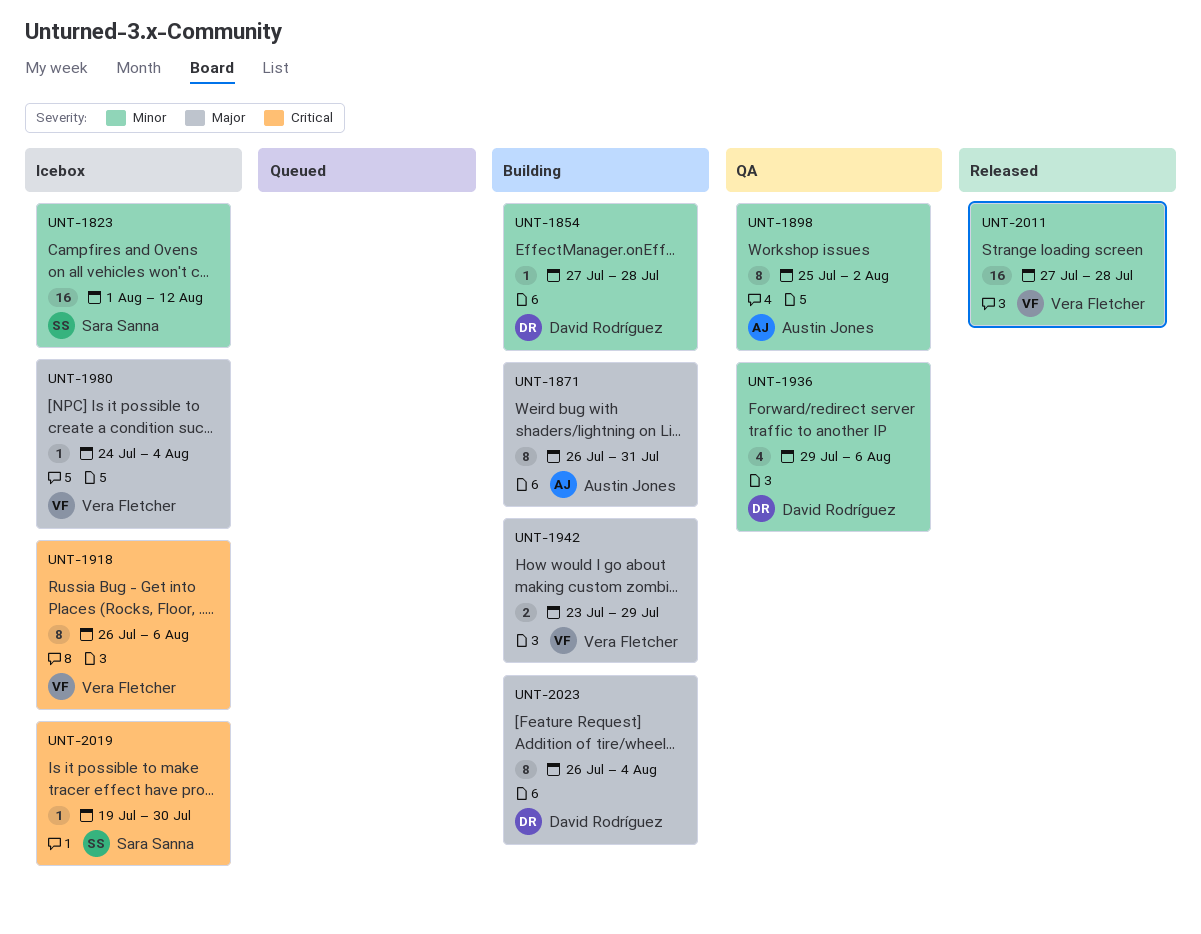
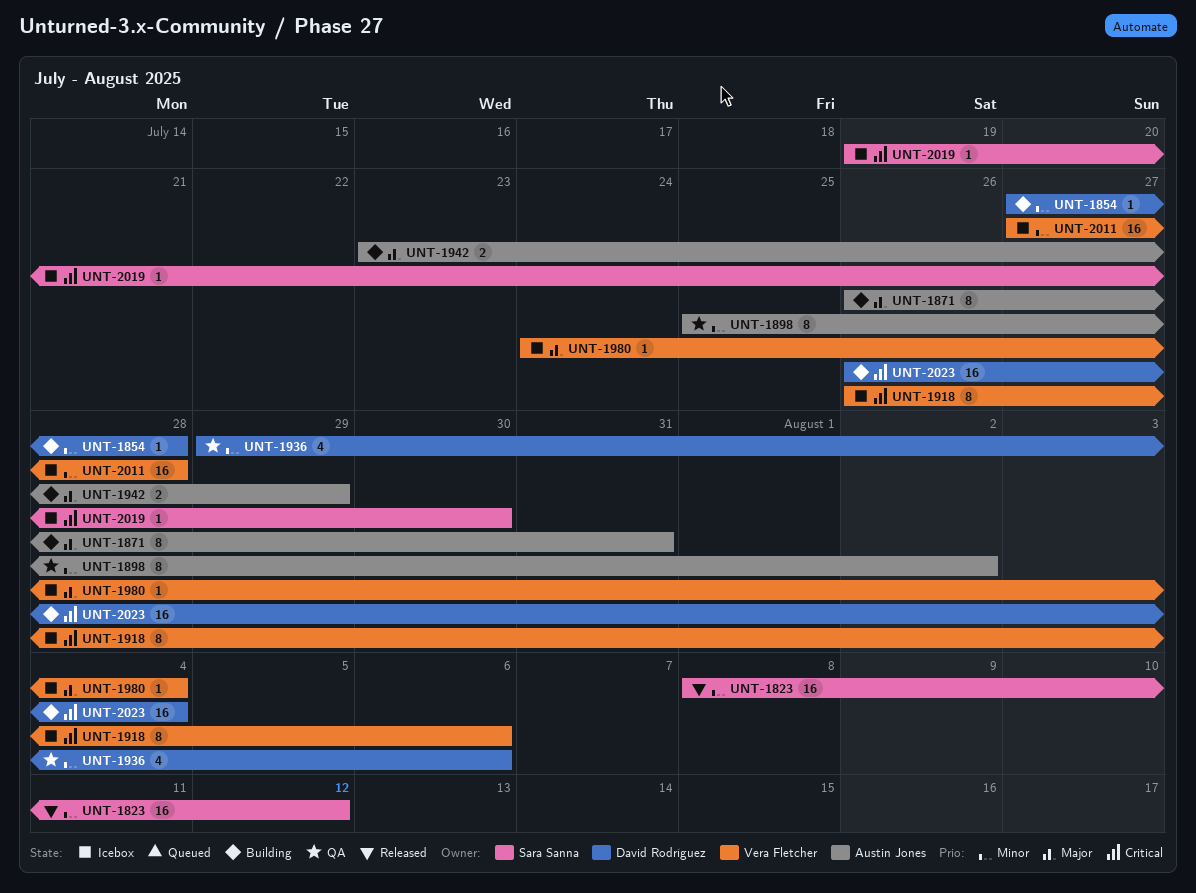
UNT-1823, status: Icebox -> Released
UNT-1823, start: Aug 1 -> Aug 8
UNT-1942, owner: Vera Fletcher -> Austin Jones
UNT-2011, status: Released -> Icebox
UNT-2023, priority: Major -> Critical
UNT-2023, estimate: 8 -> 16

